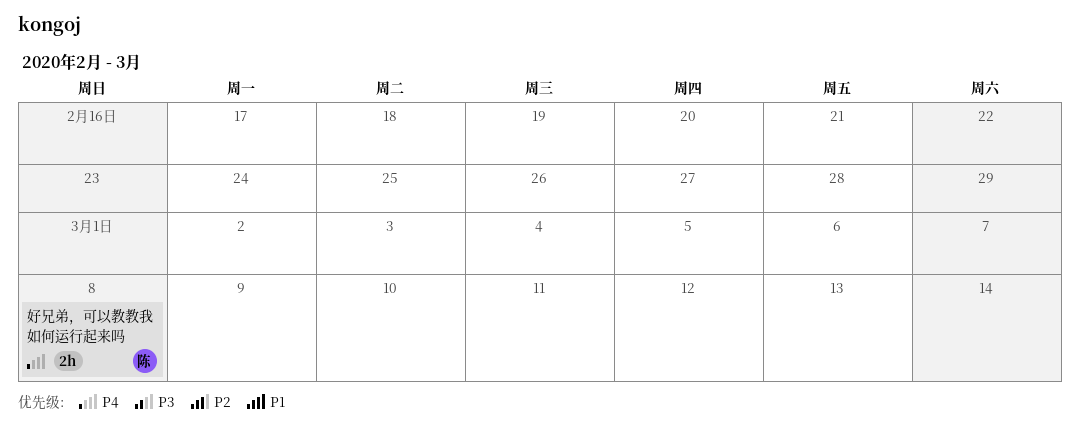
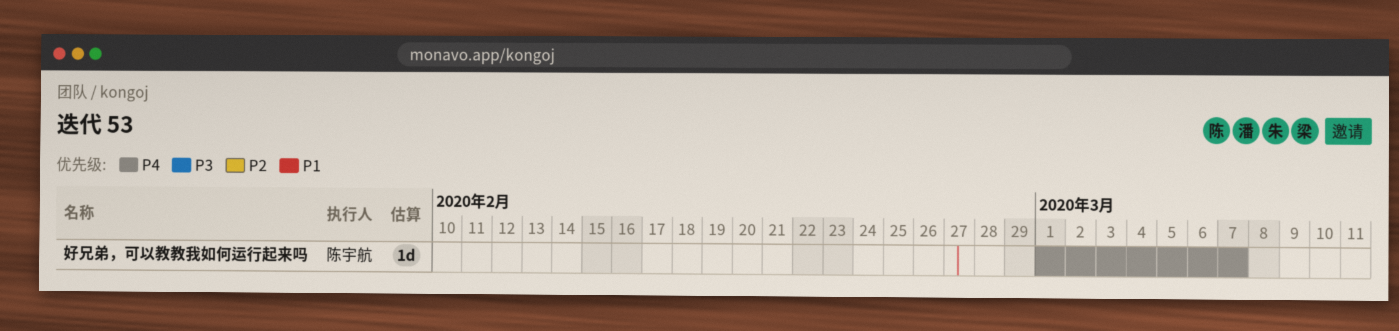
好兄弟，可以教教我如何运行起来吗, estimate: 2h -> 1d
好兄弟，可以教教我如何运行起来吗, due: Mar 8 -> Mar 7

